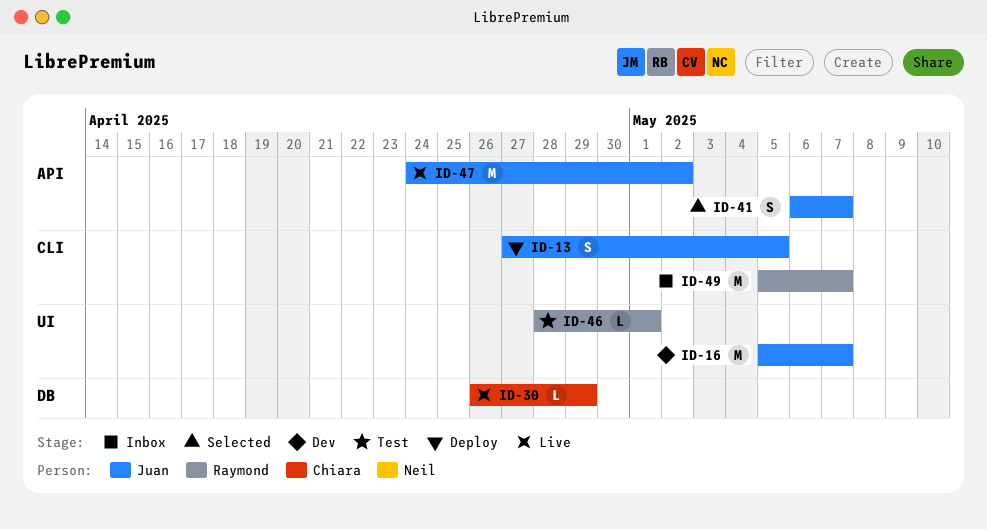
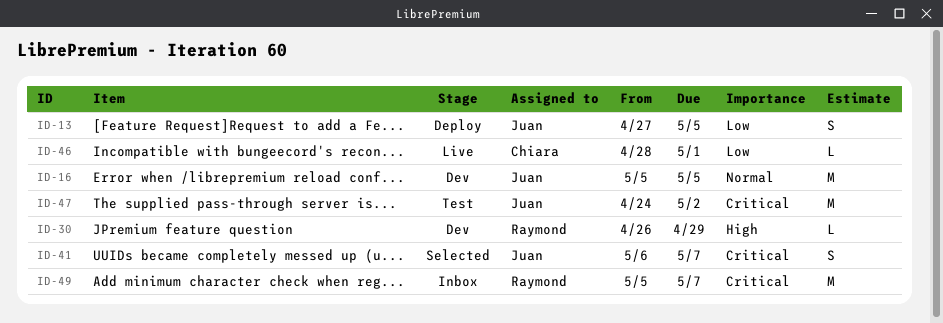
ID-16, due: May 7 -> May 5
ID-30, status: Live -> Dev
ID-30, owner: Chiara -> Raymond
ID-46, status: Test -> Live
ID-46, owner: Raymond -> Chiara
ID-47, status: Live -> Test

